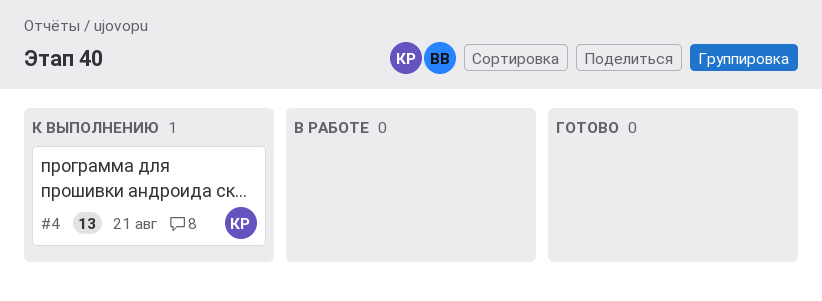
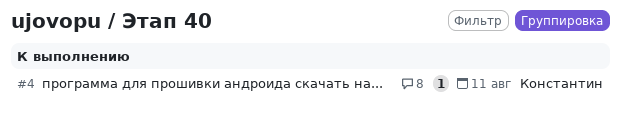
#4, estimate: 13 -> 1
#4, due: Aug 21 -> Aug 11

